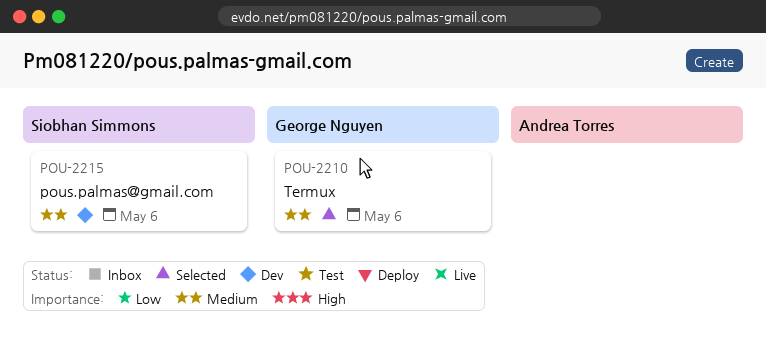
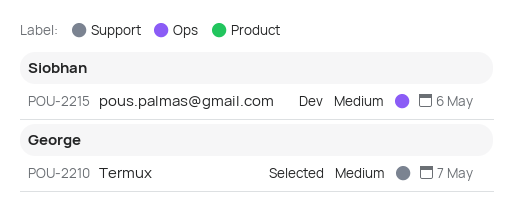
POU-2210, due: May 6 -> May 7

